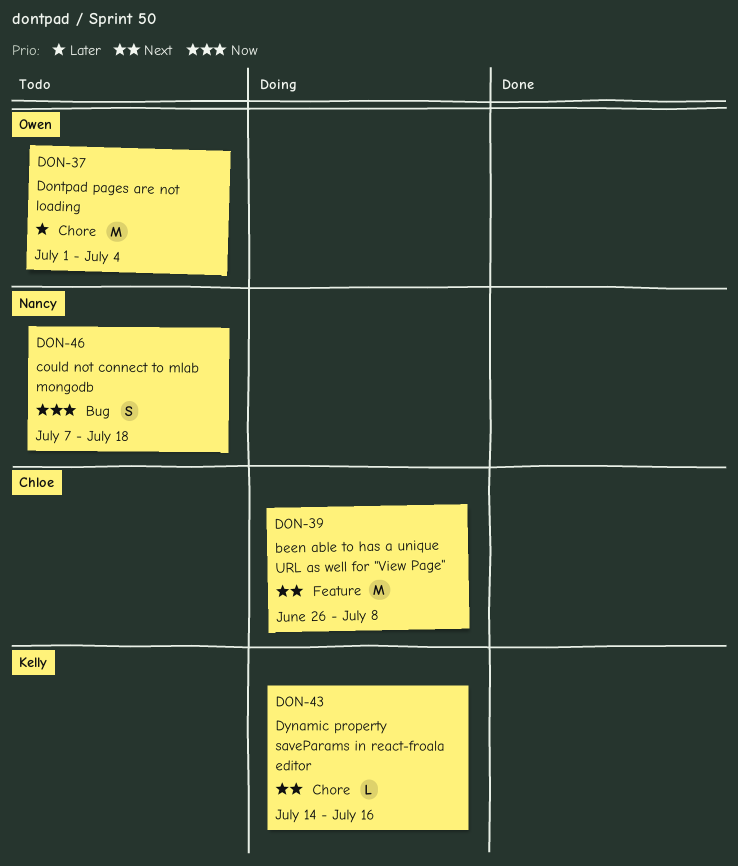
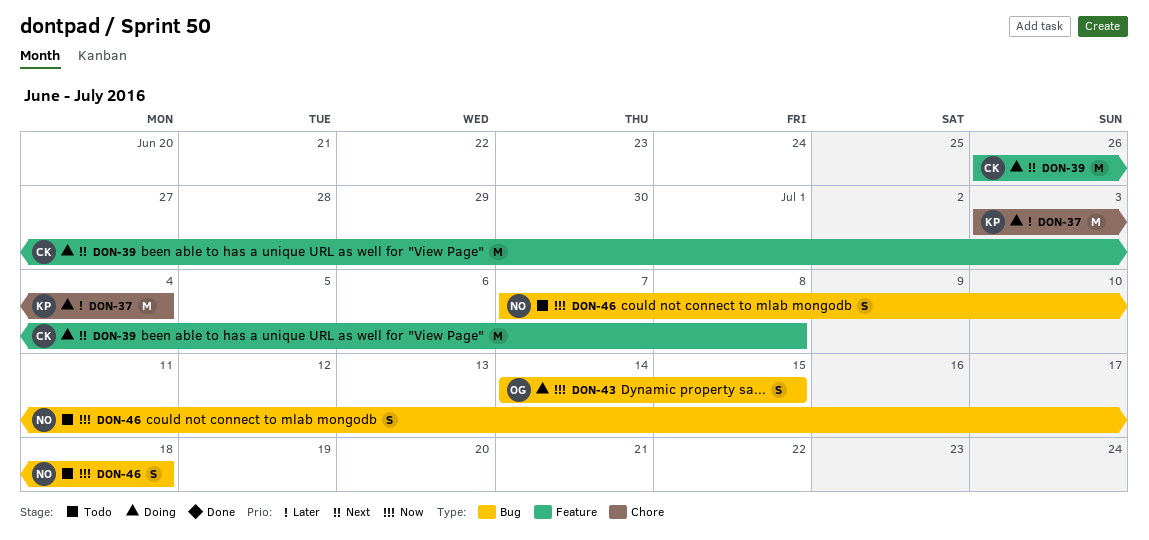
DON-37, status: Todo -> Doing
DON-37, owner: Owen -> Kelly
DON-37, start: Jul 1 -> Jul 3
DON-43, owner: Kelly -> Owen
DON-43, priority: Next -> Now
DON-43, label: Chore -> Bug
DON-43, estimate: L -> S
DON-43, due: Jul 16 -> Jul 15

